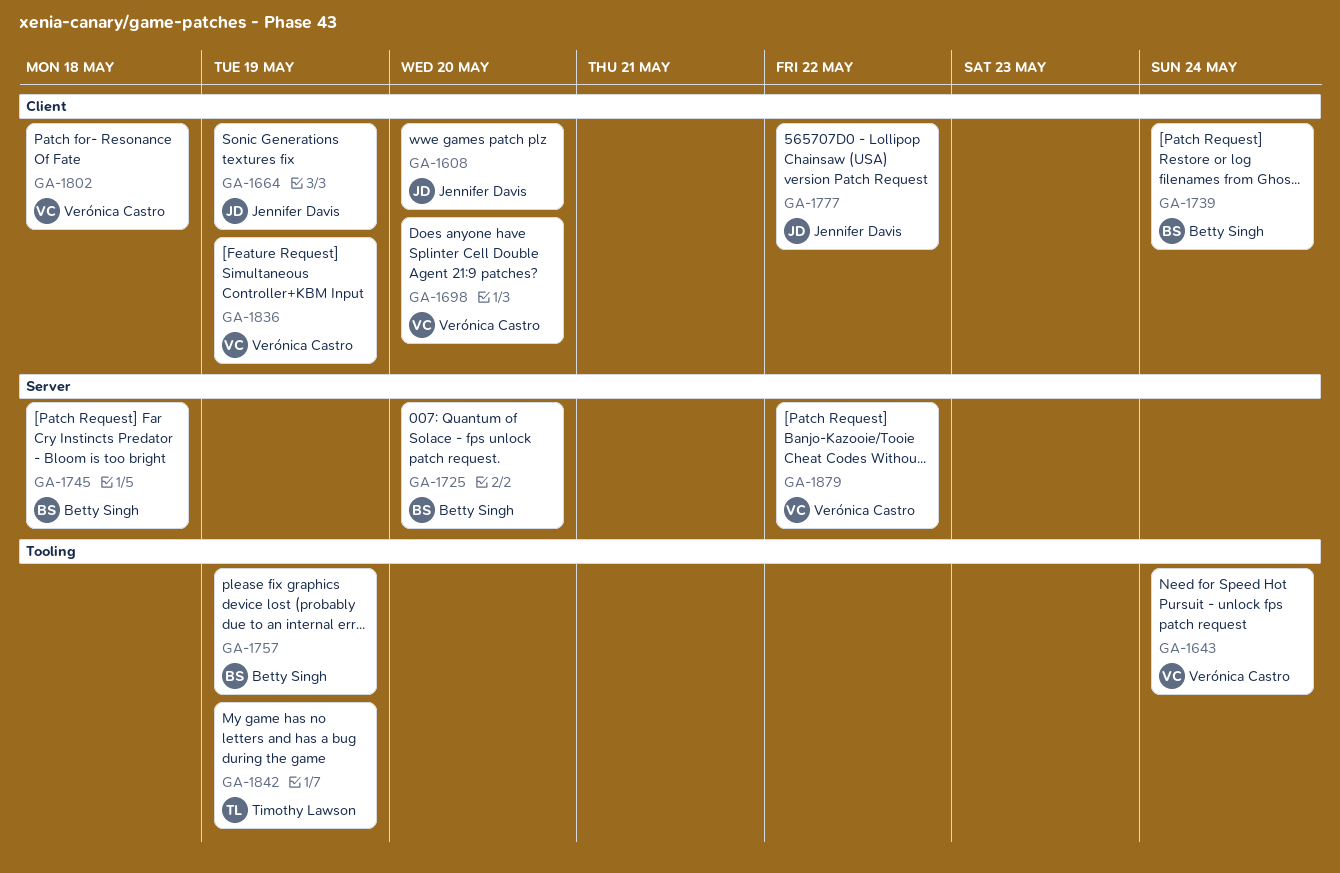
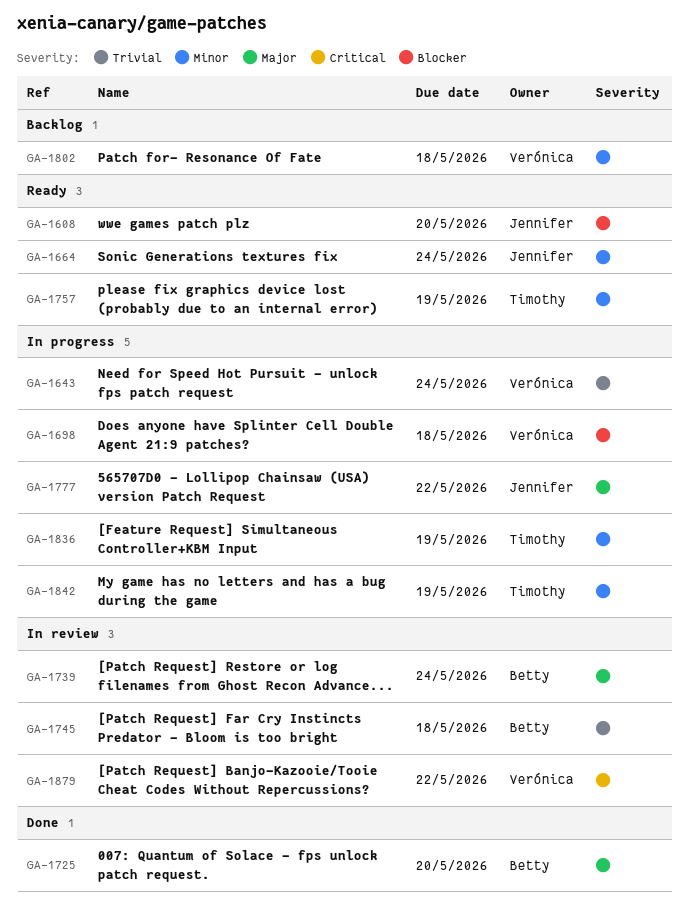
GA-1664, due: May 19 -> May 24
GA-1698, due: May 20 -> May 18
GA-1757, owner: Betty Singh -> Timothy Lawson
GA-1836, owner: Verónica Castro -> Timothy Lawson

